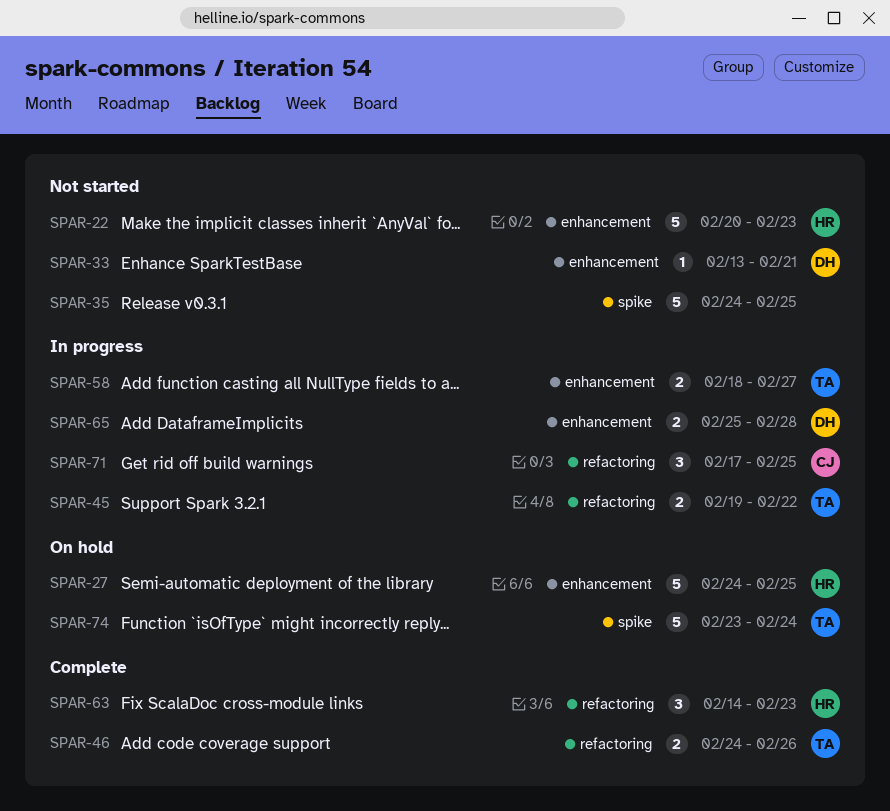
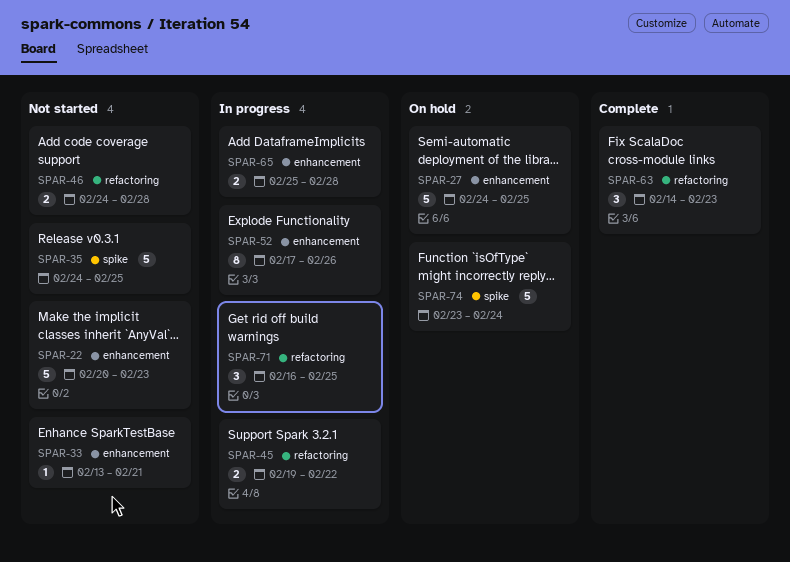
SPAR-46, status: Complete -> Not started
SPAR-46, due: Feb 26 -> Feb 28
SPAR-52: none -> present
SPAR-58: present -> none
SPAR-71, start: Feb 17 -> Feb 16

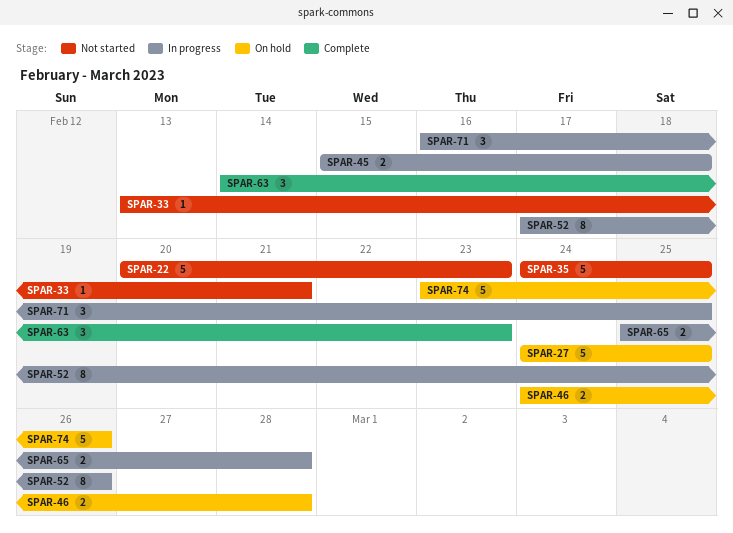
SPAR-45, start: Feb 19 -> Feb 15
SPAR-45, due: Feb 22 -> Feb 18
SPAR-46, status: Not started -> On hold
SPAR-74, due: Feb 24 -> Feb 26

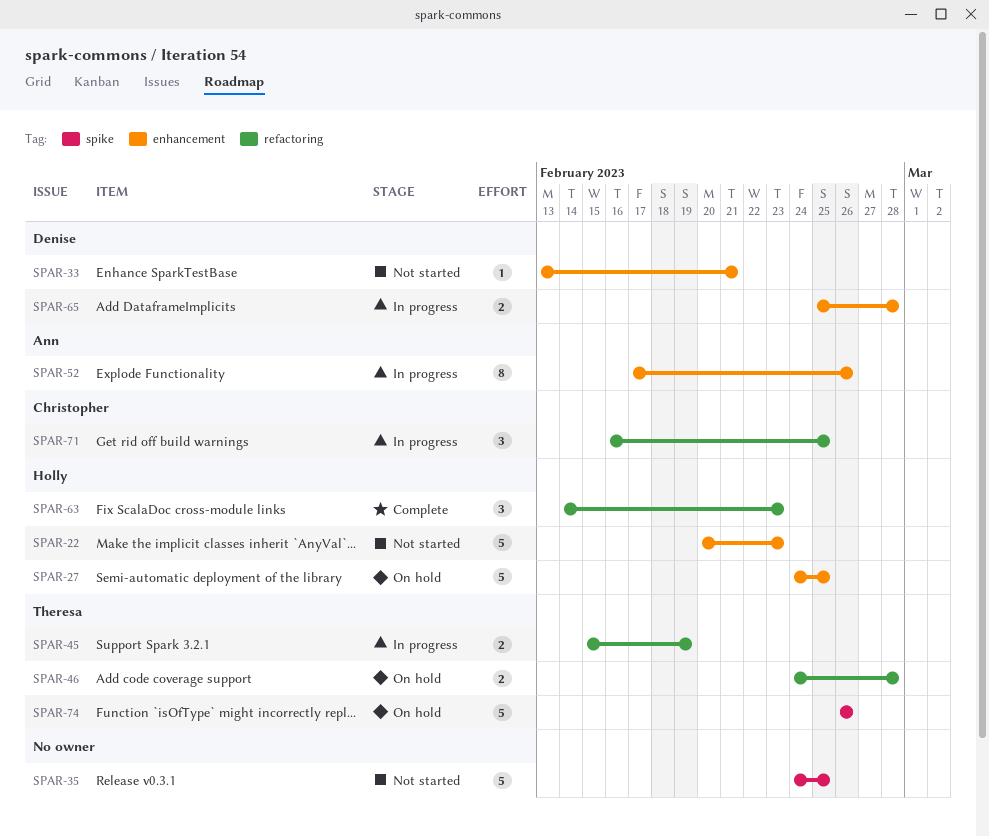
SPAR-45, due: Feb 18 -> Feb 19
SPAR-74, start: Feb 23 -> Feb 26

